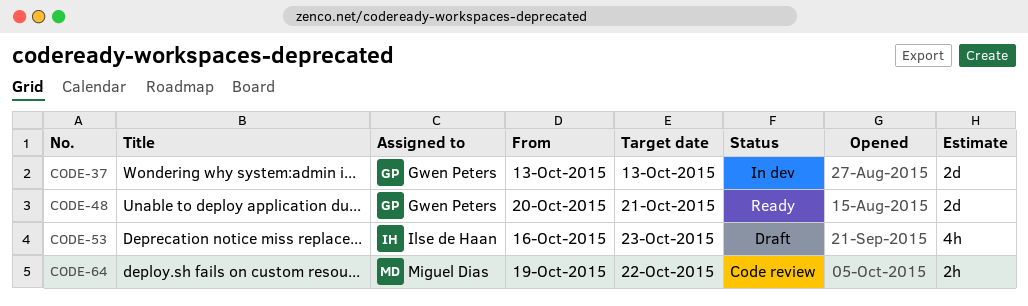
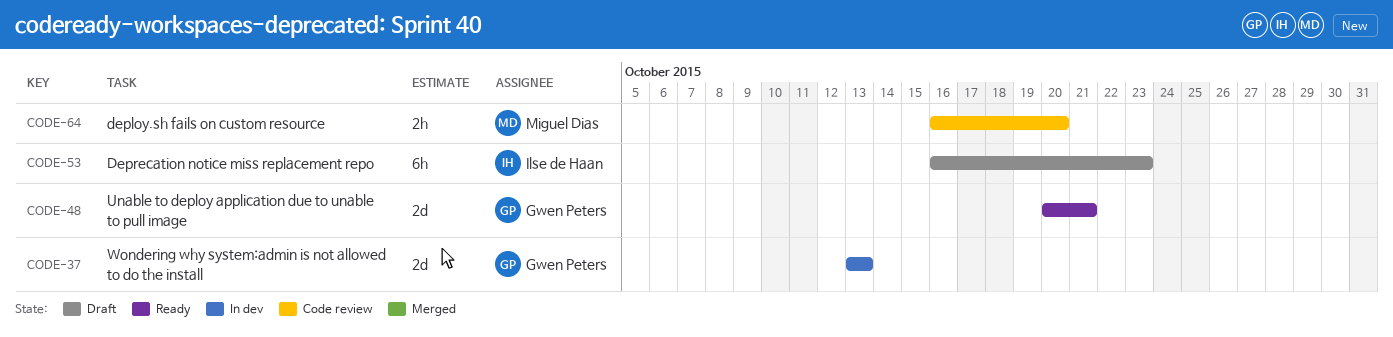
CODE-53, estimate: 4h -> 6h
CODE-64, start: Oct 19 -> Oct 16
CODE-64, due: Oct 22 -> Oct 20

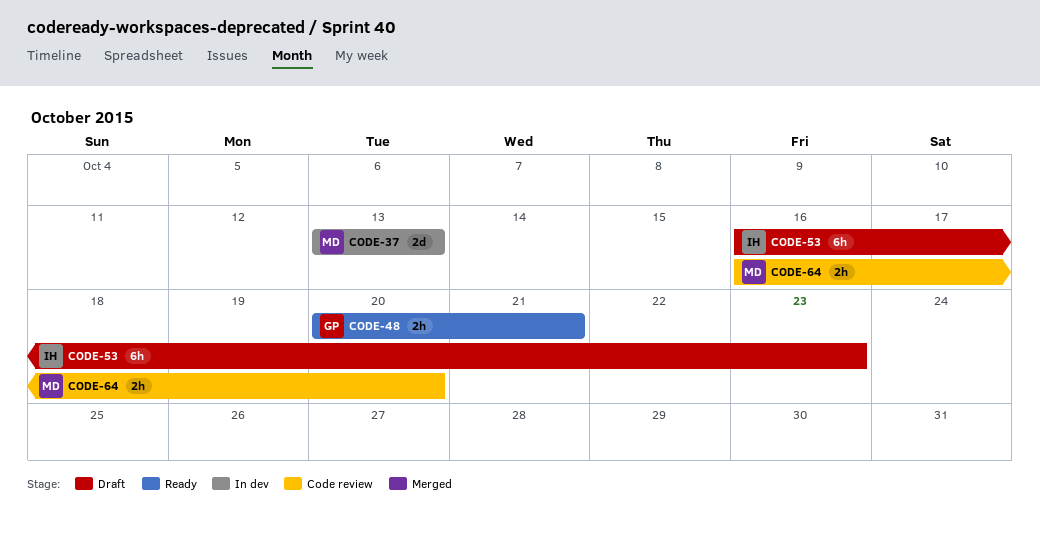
CODE-37, owner: Gwen Peters -> Miguel Dias
CODE-48, estimate: 2d -> 2h

